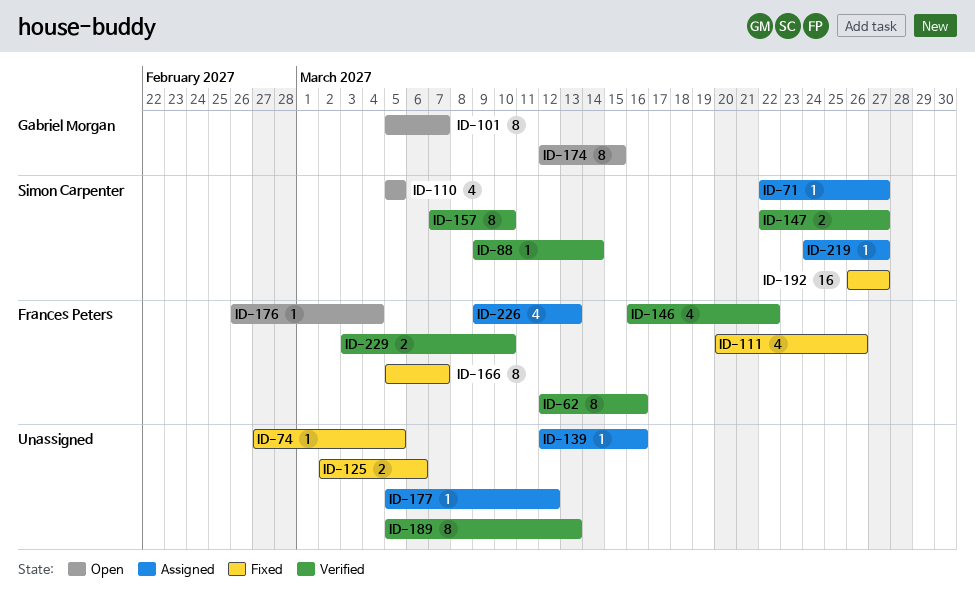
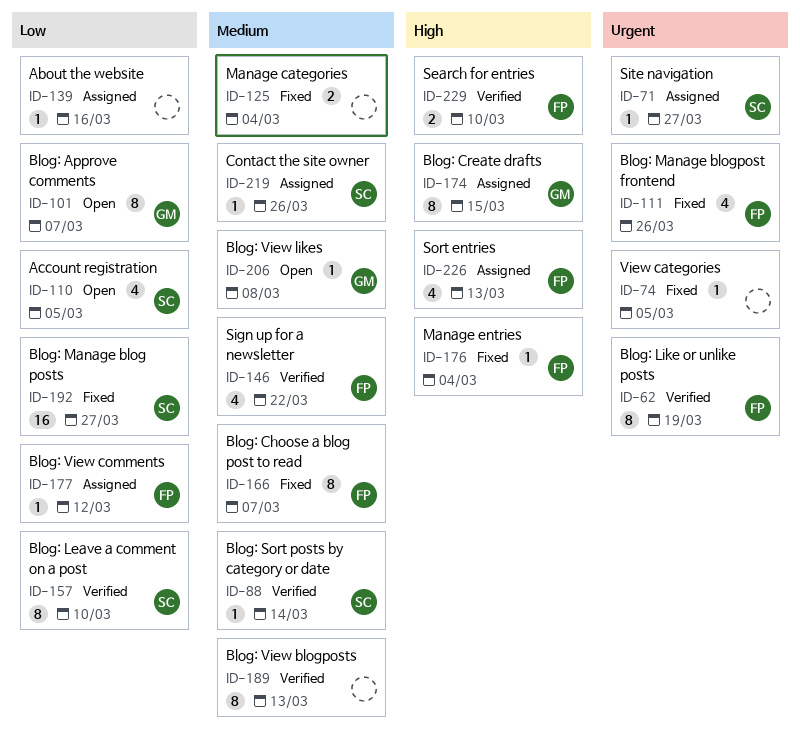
ID-62, due: Mar 16 -> Mar 19
ID-125, due: Mar 6 -> Mar 4
ID-147: present -> none
ID-174, status: Open -> Assigned
ID-176, status: Open -> Fixed
ID-177, owner: none -> Frances Peters
ID-206: none -> present
ID-219, due: Mar 27 -> Mar 26

